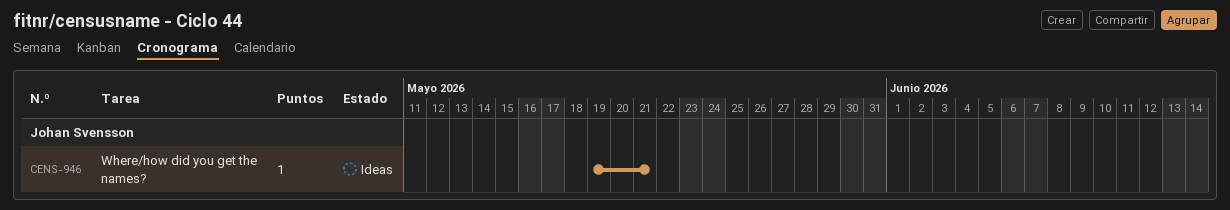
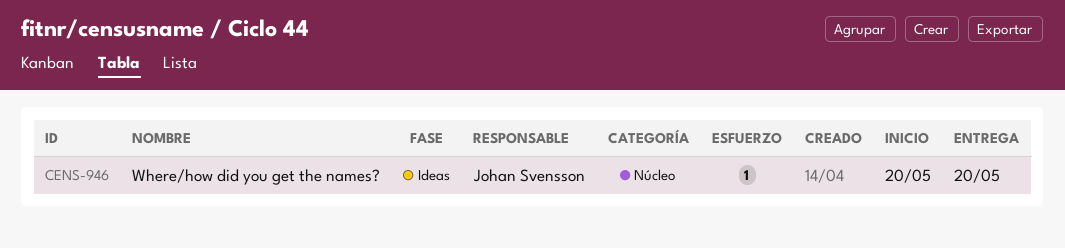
CENS-946, start: May 19 -> May 20
CENS-946, due: May 21 -> May 20

